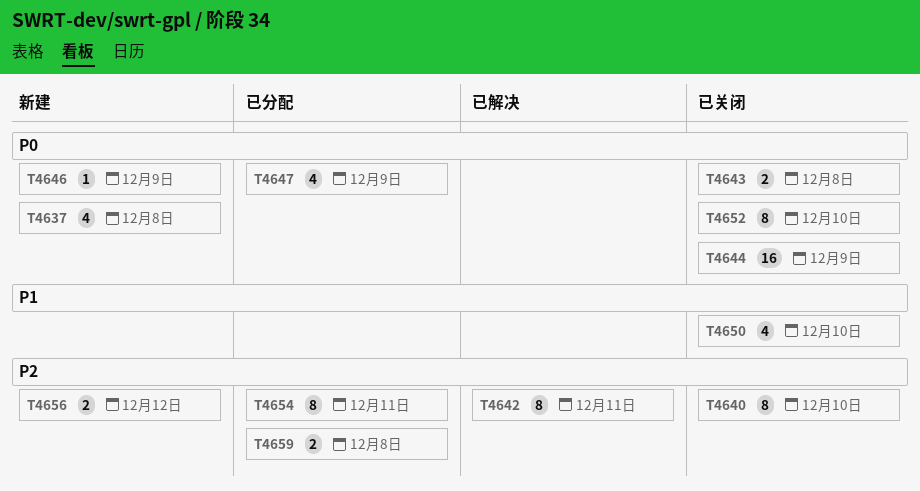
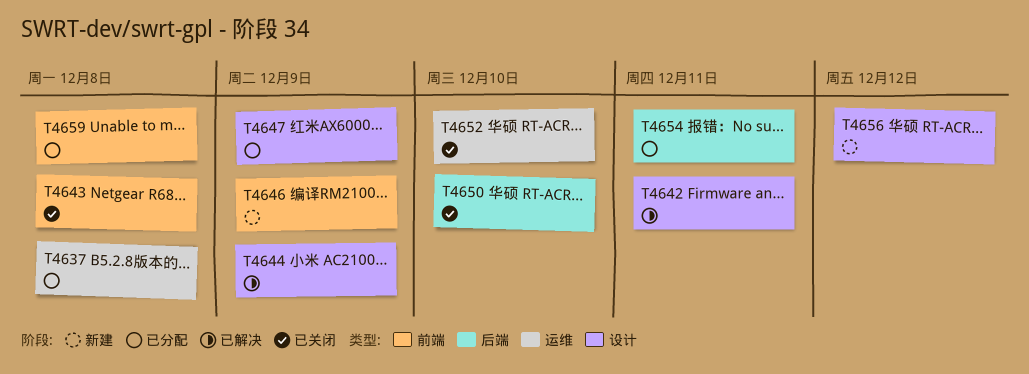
T4637, status: 新建 -> 已分配
T4640: present -> none
T4644, status: 已关闭 -> 已解决

